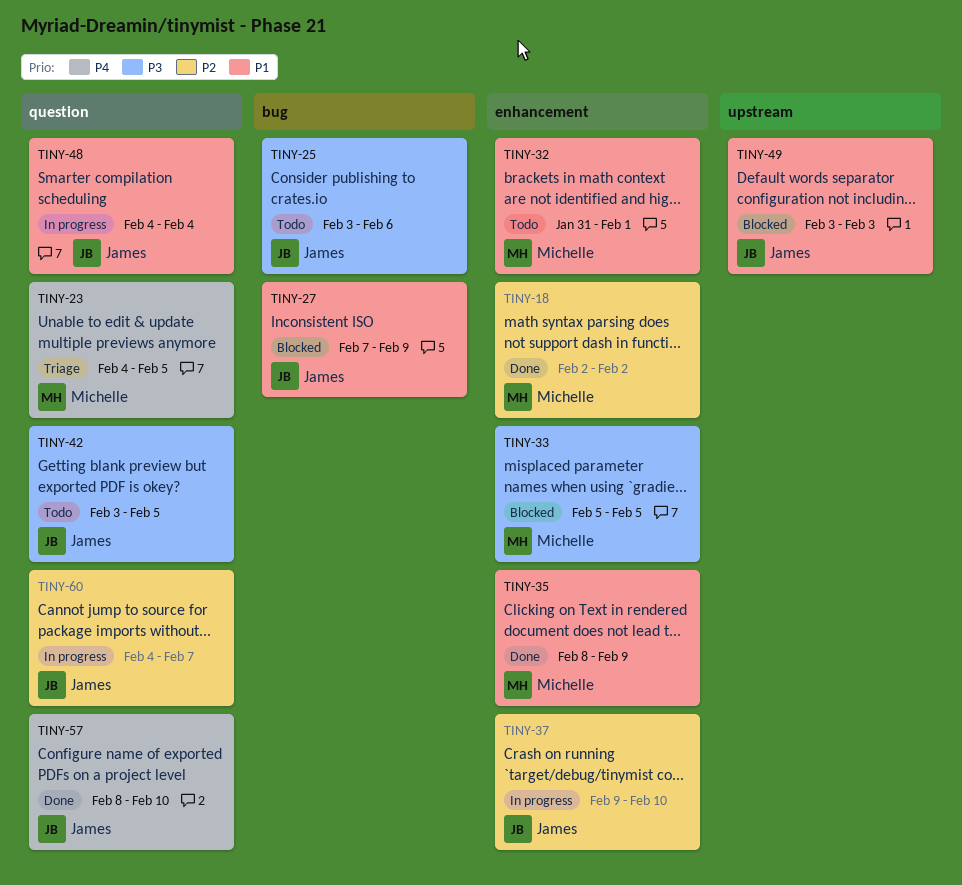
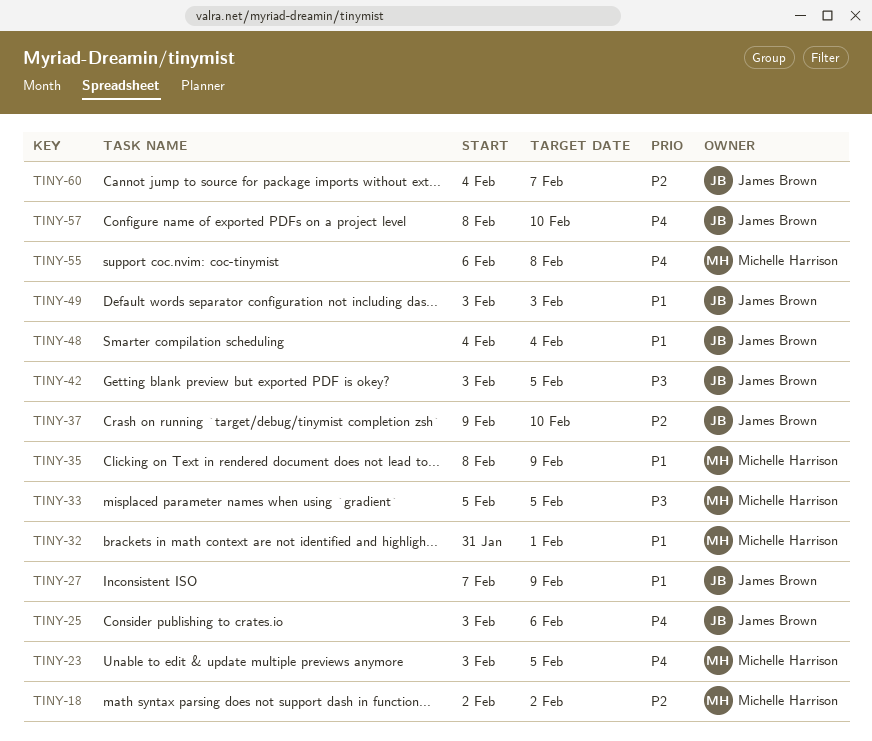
TINY-23, start: Feb 4 -> Feb 3
TINY-25, priority: P3 -> P4
TINY-55: none -> present

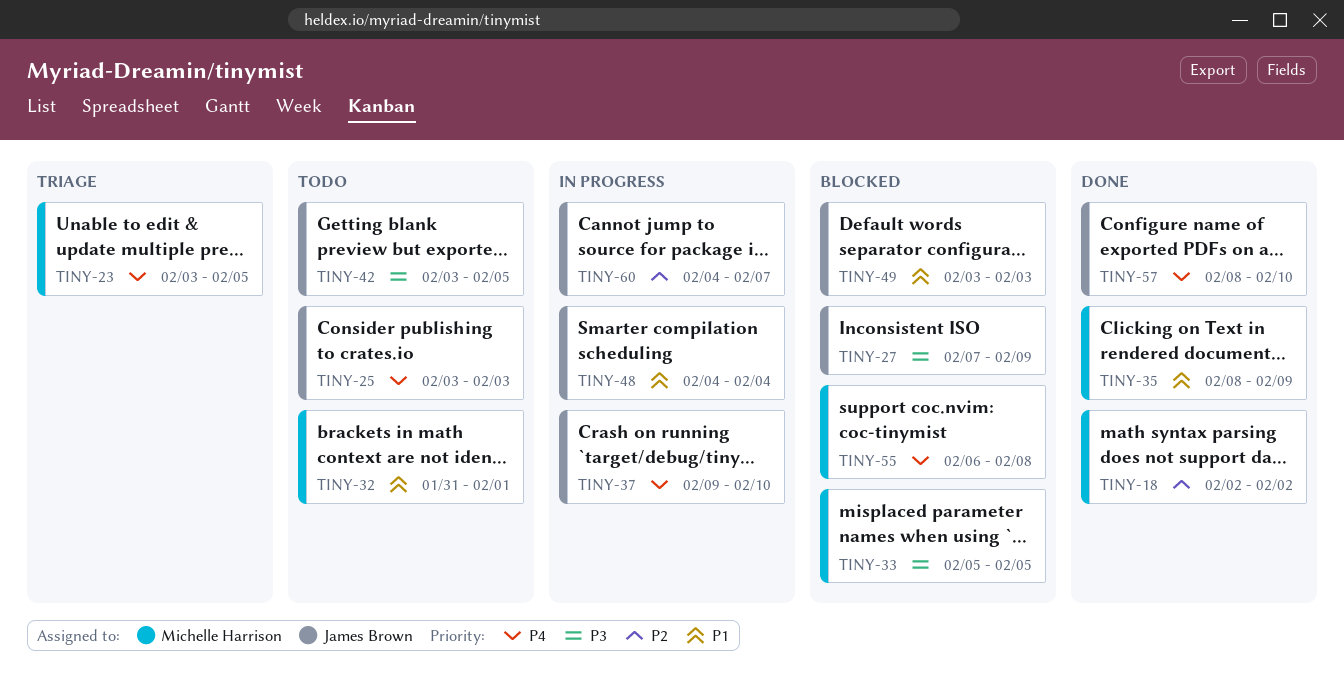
TINY-25, due: Feb 6 -> Feb 3
TINY-27, priority: P1 -> P3
TINY-37, priority: P2 -> P4

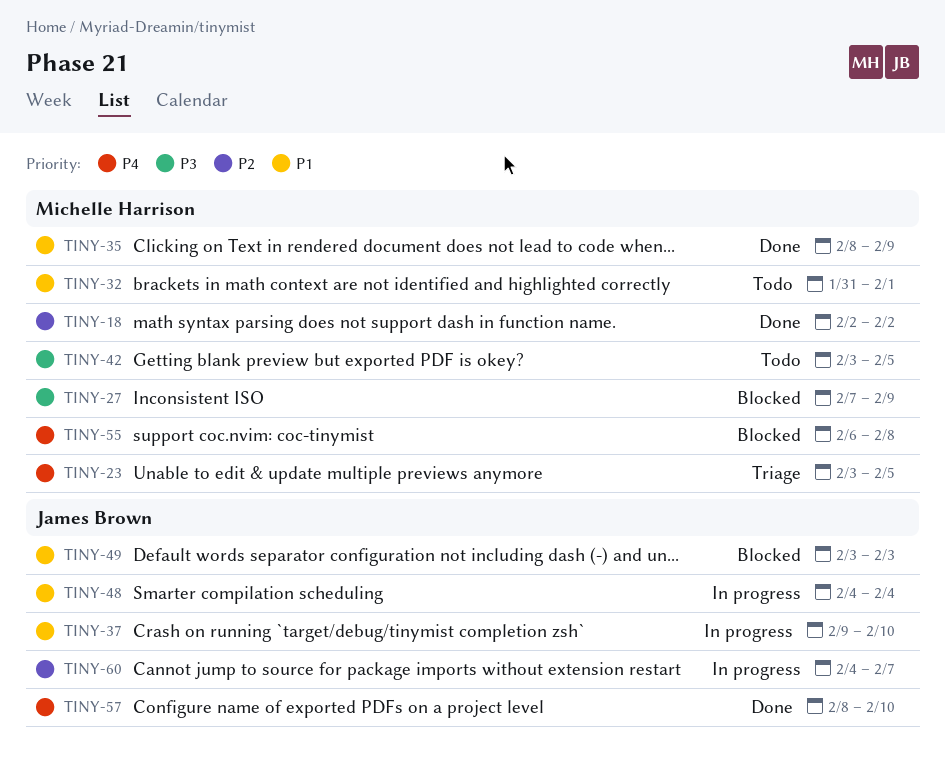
TINY-25: present -> none
TINY-27, owner: James Brown -> Michelle Harrison
TINY-33: present -> none
TINY-37, priority: P4 -> P1
TINY-42, owner: James Brown -> Michelle Harrison

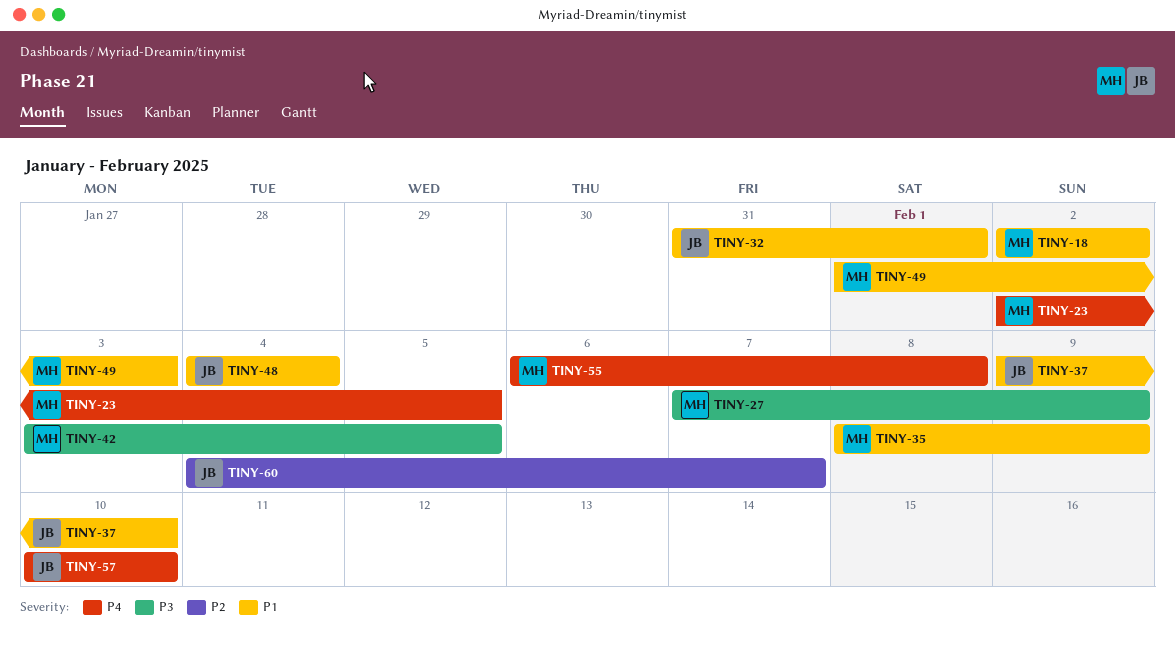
TINY-18, priority: P2 -> P1
TINY-23, start: Feb 3 -> Feb 2
TINY-32, owner: Michelle Harrison -> James Brown
TINY-49, owner: James Brown -> Michelle Harrison
TINY-49, start: Feb 3 -> Feb 1
TINY-57, start: Feb 8 -> Feb 10

